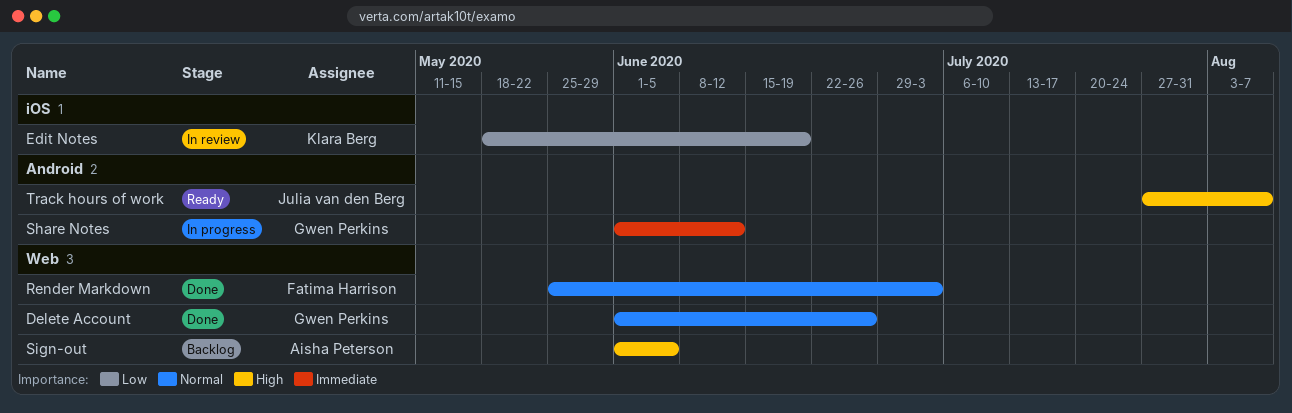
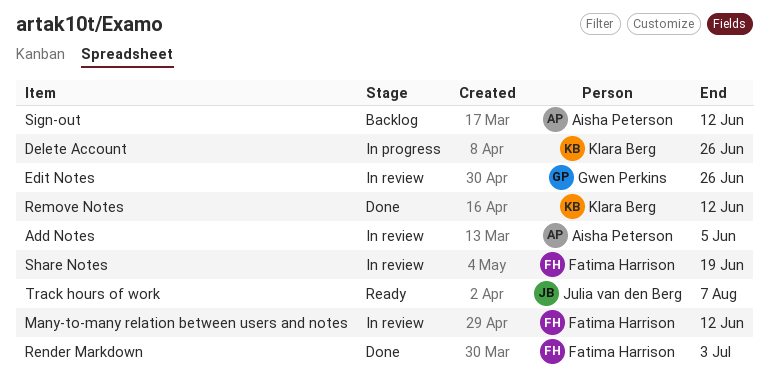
Add Notes: none -> present
Delete Account, status: Done -> In progress
Delete Account, owner: Gwen Perkins -> Klara Berg
Edit Notes, owner: Klara Berg -> Gwen Perkins
Edit Notes, due: Jun 19 -> Jun 26
Many-to-many relation between users and notes: none -> present
Remove Notes: none -> present
Share Notes, status: In progress -> In review
Share Notes, owner: Gwen Perkins -> Fatima Harrison
Share Notes, due: Jun 12 -> Jun 19
Sign-out, due: Jun 5 -> Jun 12

